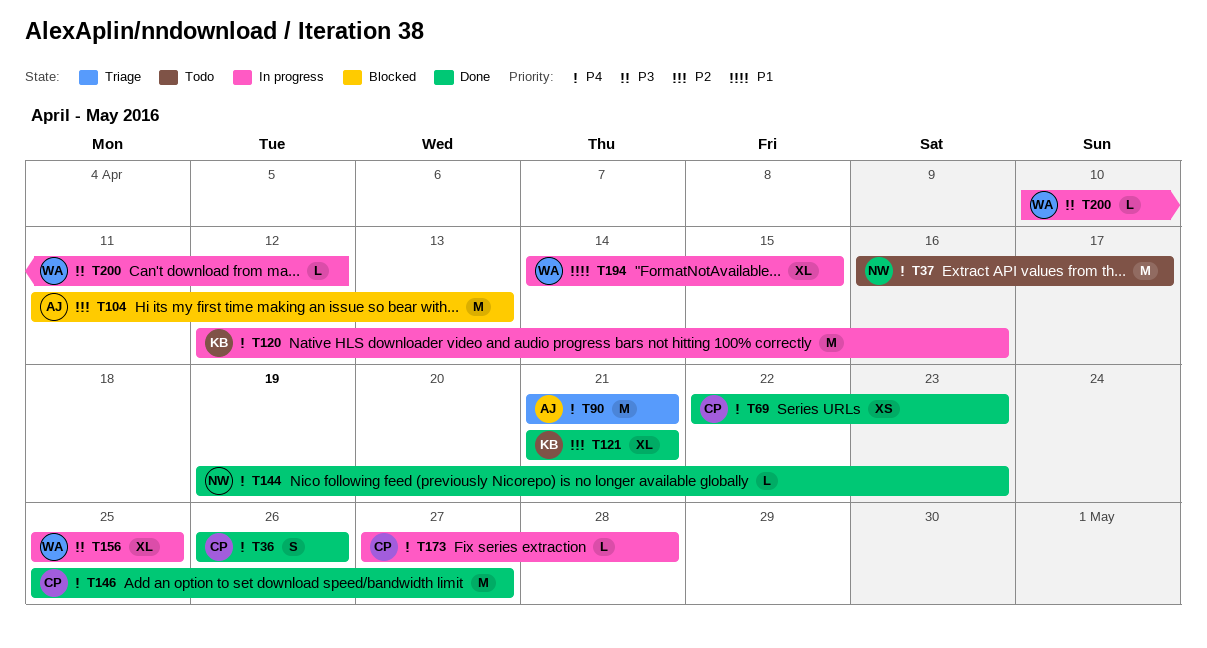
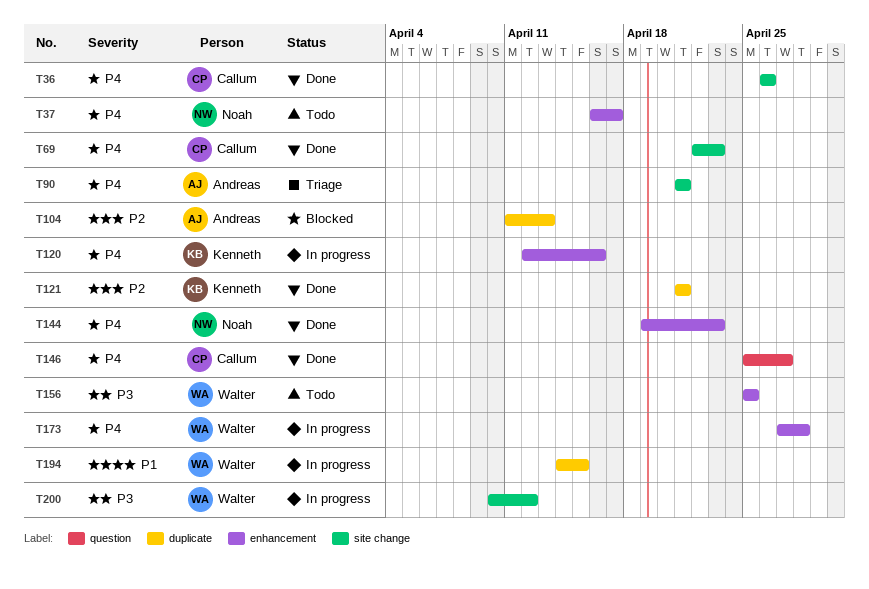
T156, status: In progress -> Todo
T173, owner: Callum -> Walter

